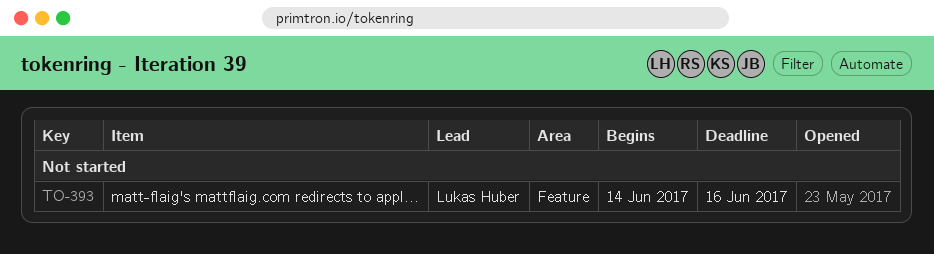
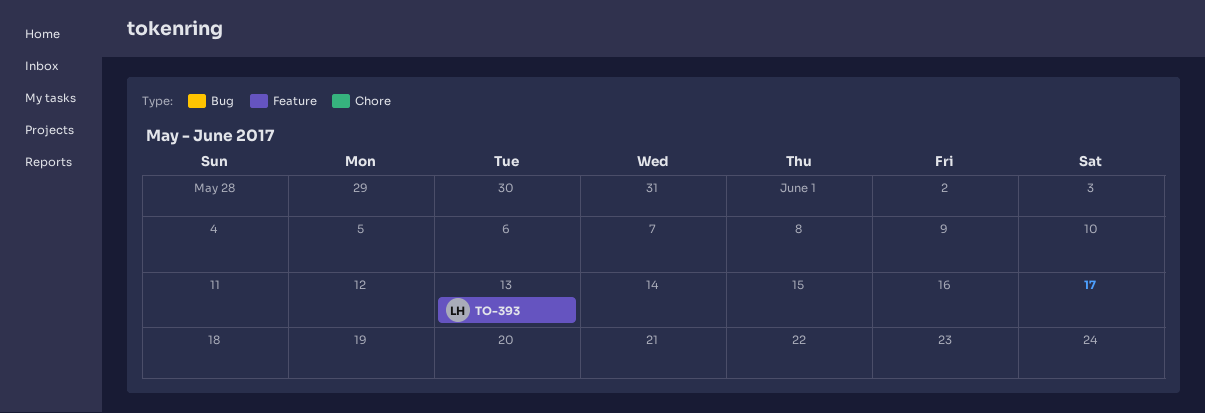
TO-393, start: Jun 14 -> Jun 13
TO-393, due: Jun 16 -> Jun 13

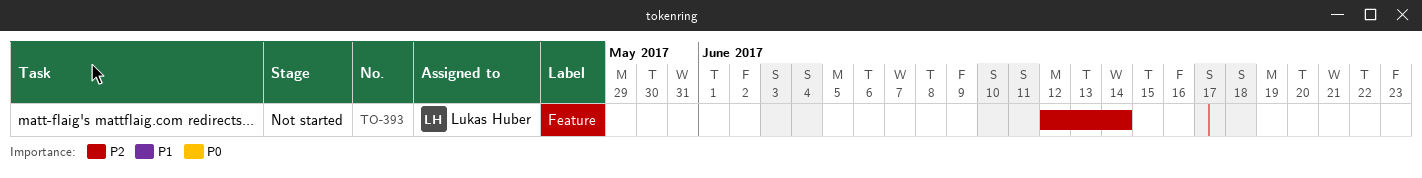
TO-393, start: Jun 13 -> Jun 12
TO-393, due: Jun 13 -> Jun 14

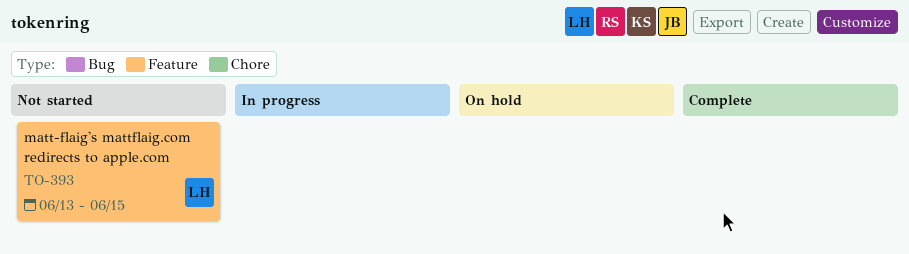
TO-393, start: Jun 12 -> Jun 13
TO-393, due: Jun 14 -> Jun 15

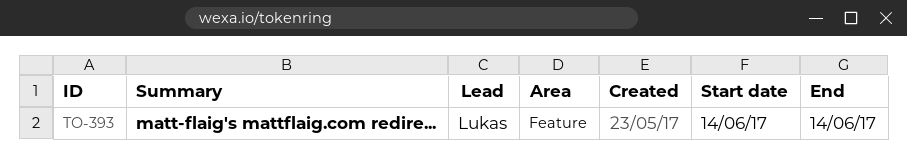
TO-393, start: Jun 13 -> Jun 14
TO-393, due: Jun 15 -> Jun 14

